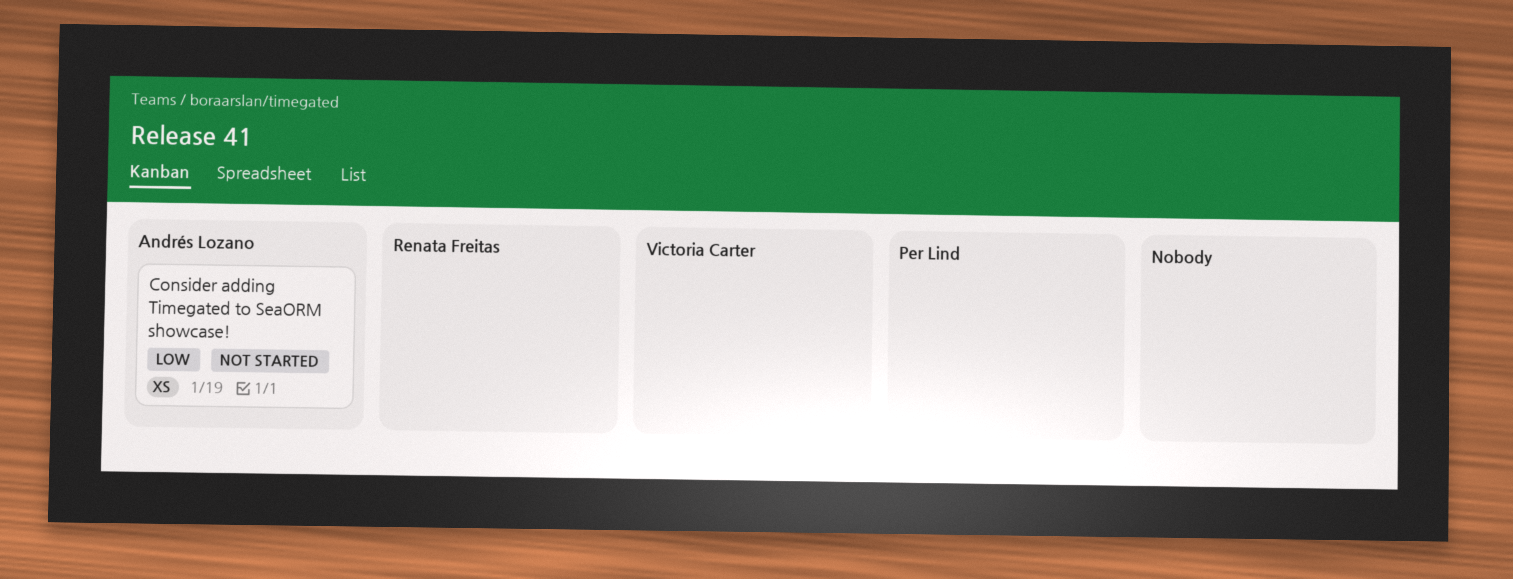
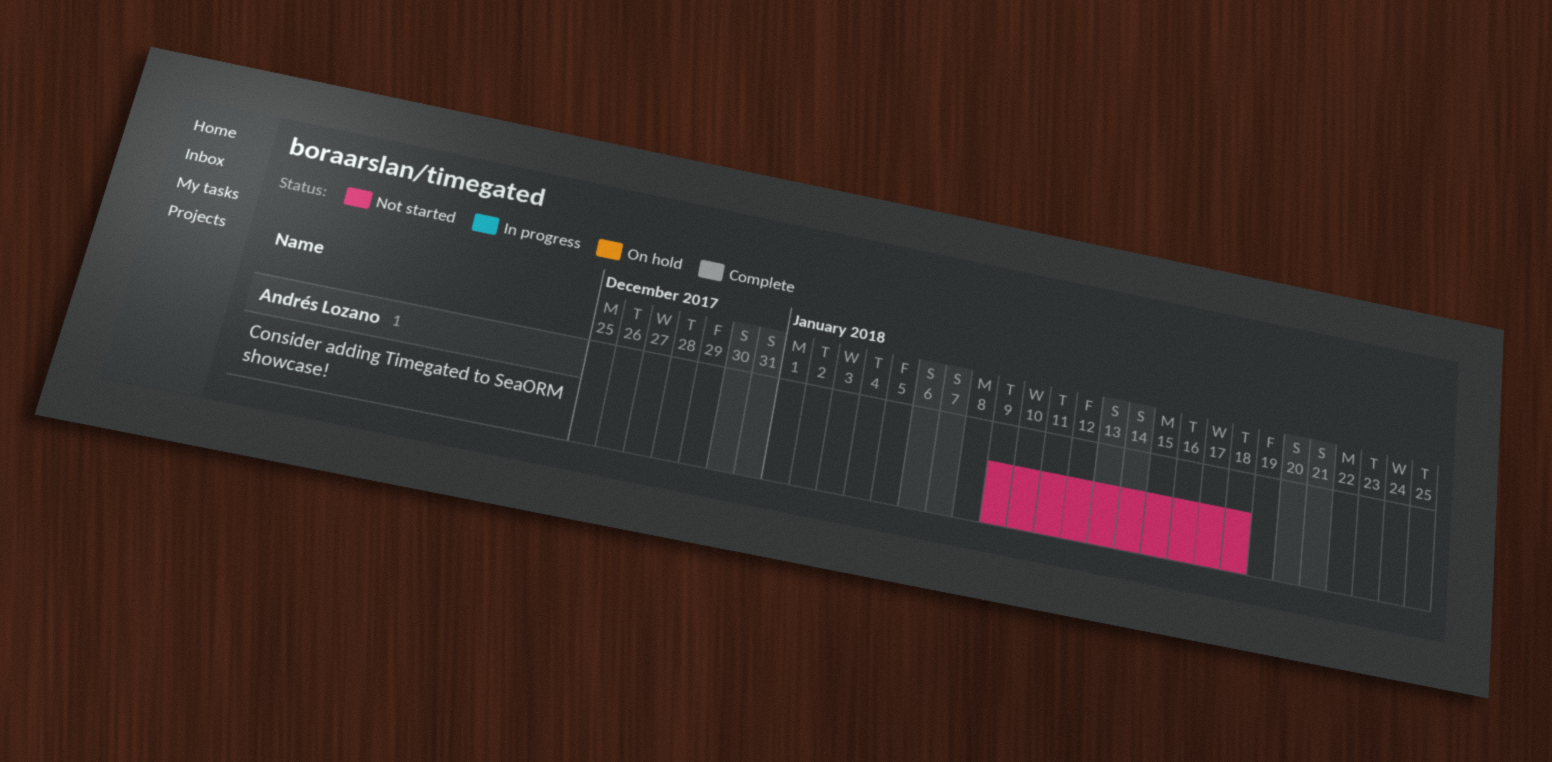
Consider adding Timegated to SeaORM showcase!, due: Jan 19 -> Jan 18

